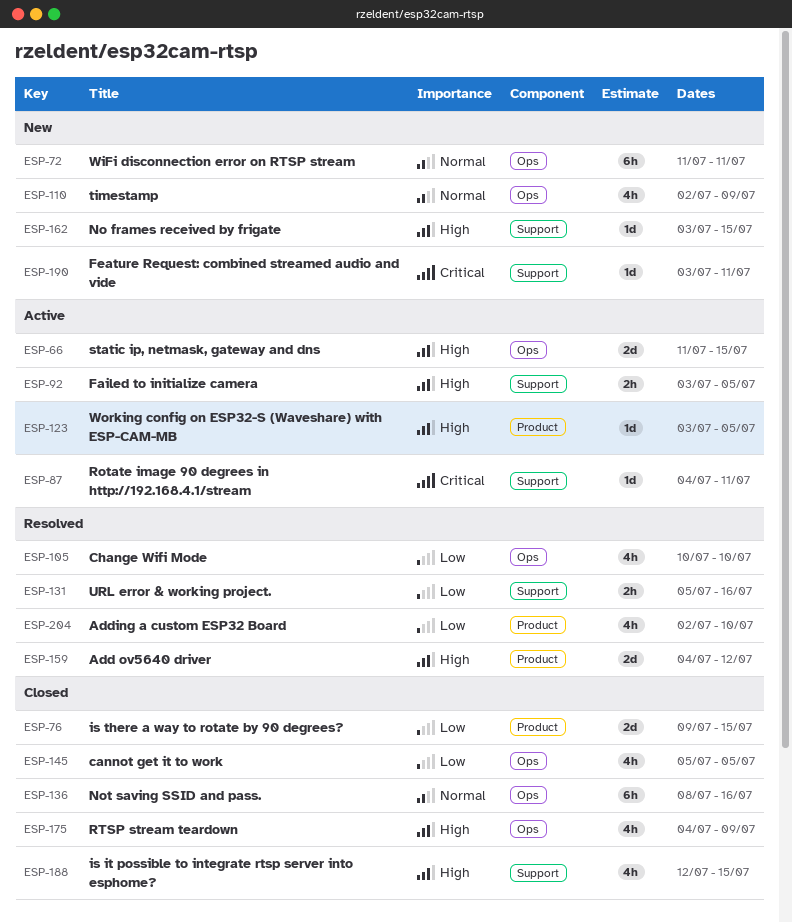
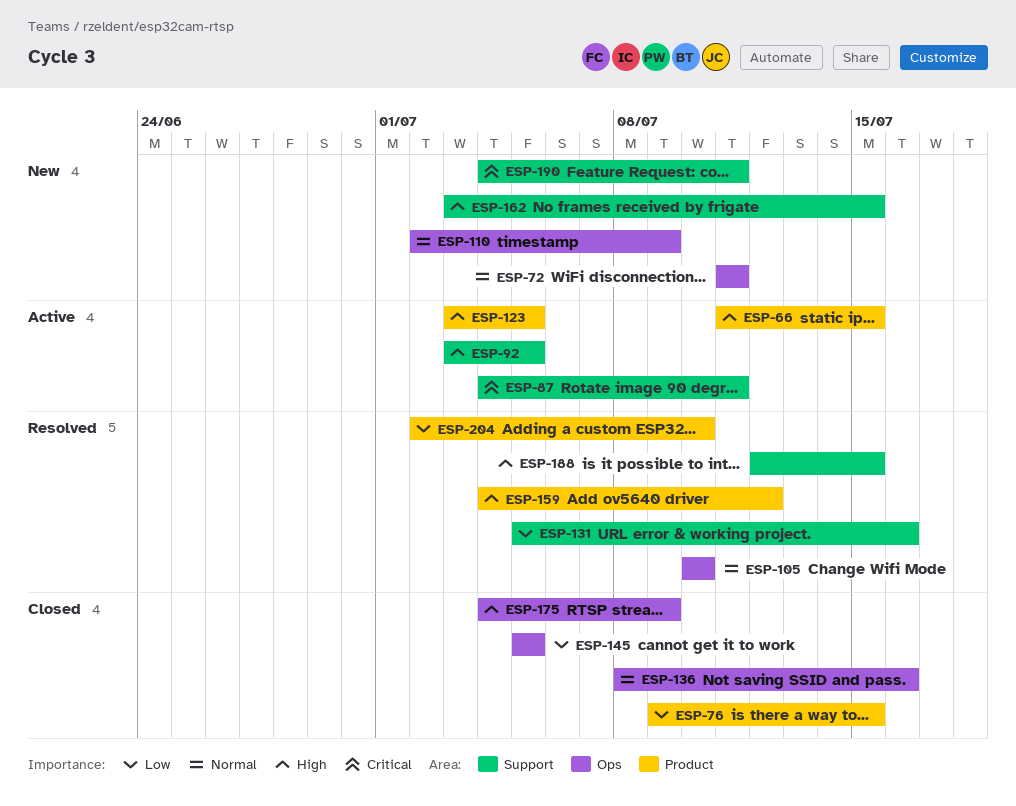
ESP-66, label: Ops -> Product
ESP-105, priority: Low -> Normal
ESP-188, status: Closed -> Resolved
ESP-190, start: Jul 3 -> Jul 4

